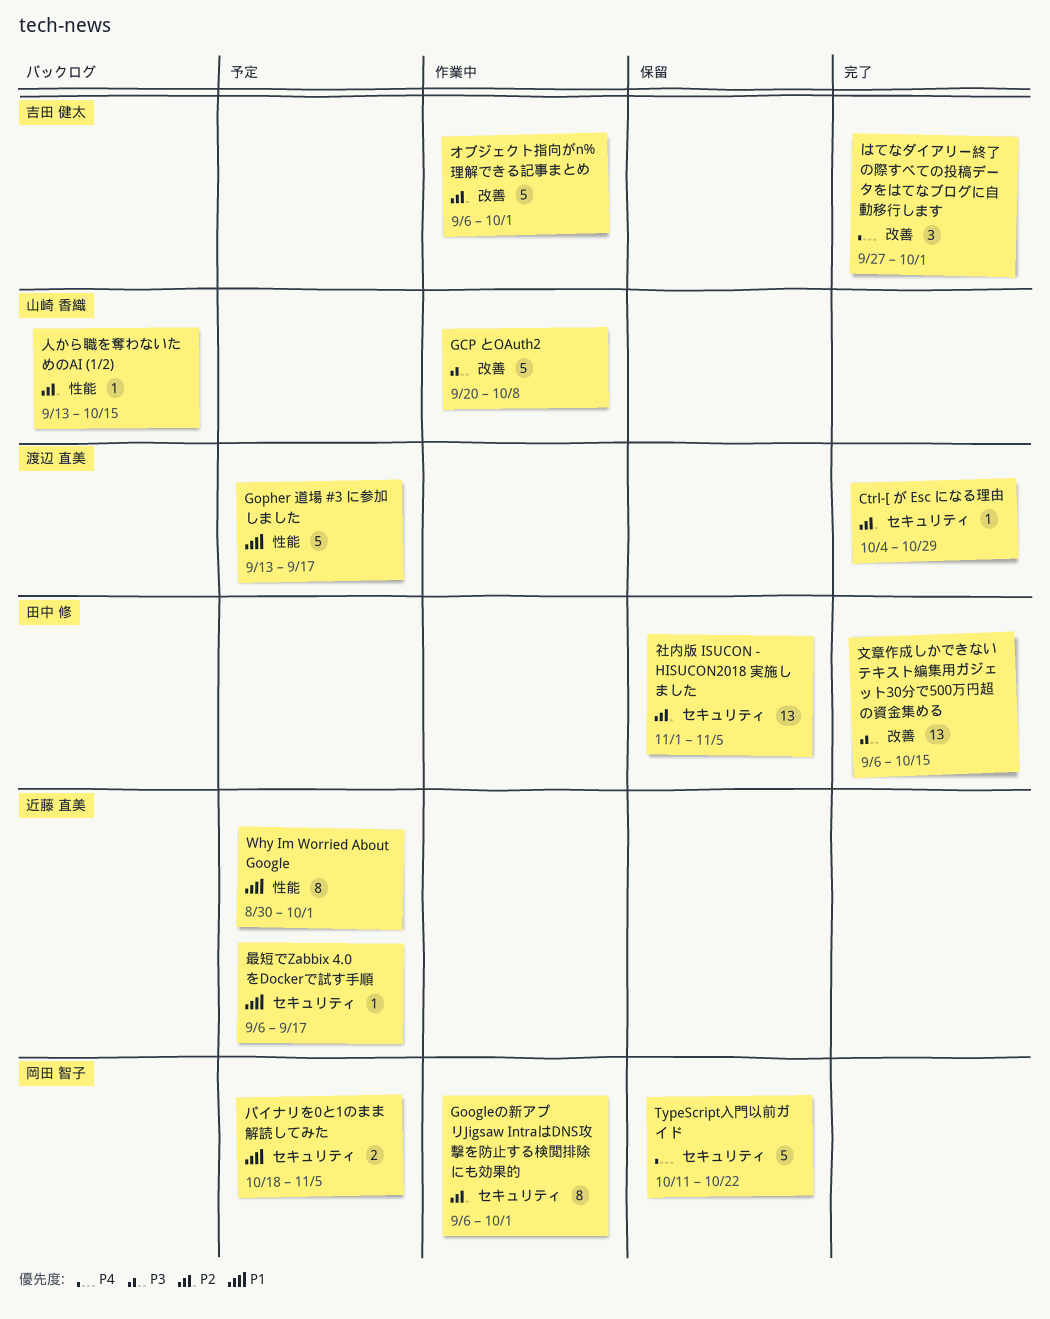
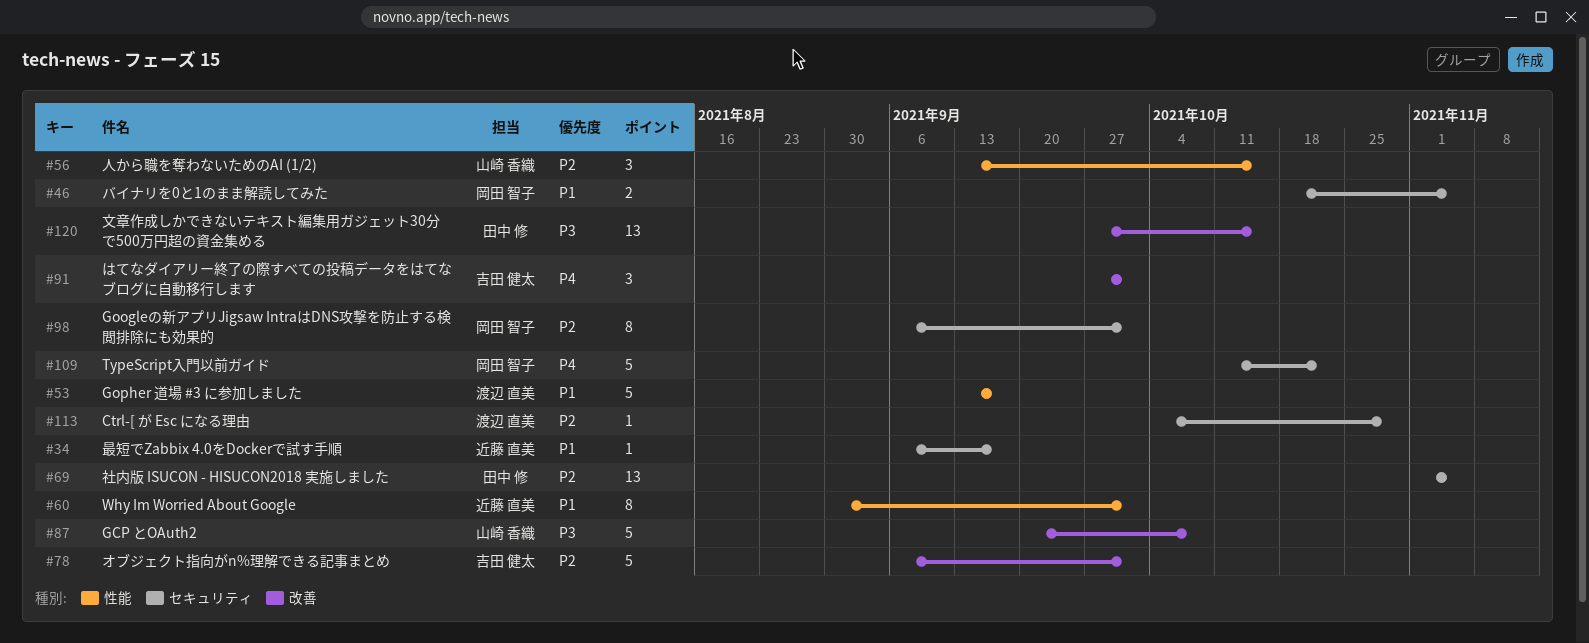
人から職を奪わないためのAI (1/2), estimate: 1 -> 3
文章作成しかできないテキスト編集用ガジェット30分で500万円超の資金集める, start: Sep 6 -> Sep 27

